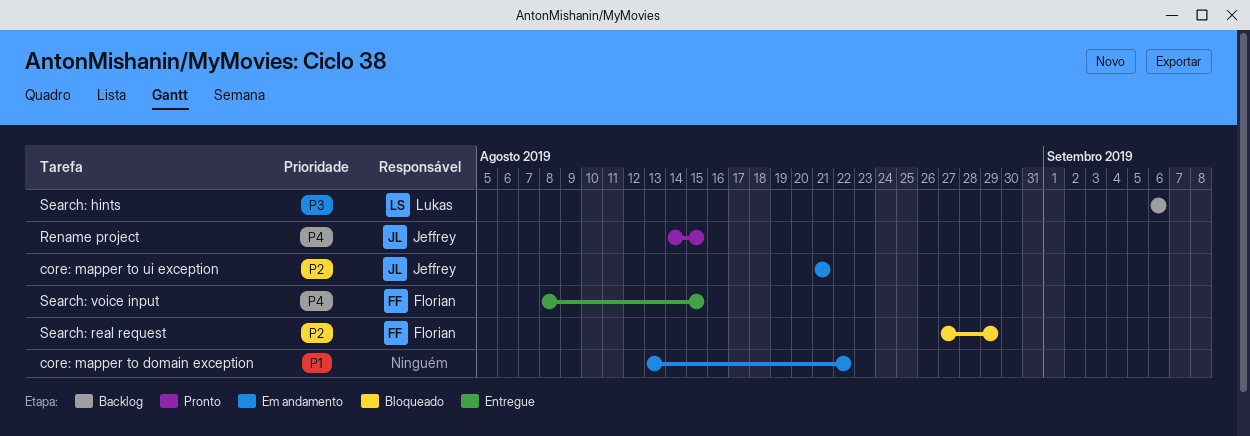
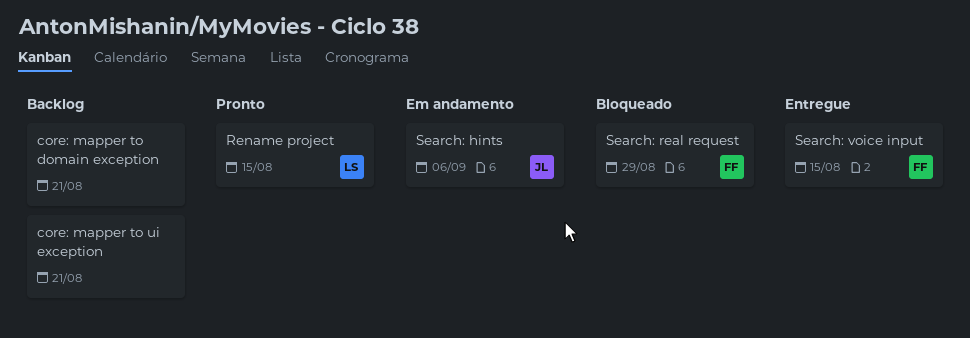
core: mapper to domain exception, status: Em andamento -> Backlog
core: mapper to domain exception, due: Aug 22 -> Aug 21
core: mapper to ui exception, status: Em andamento -> Backlog
core: mapper to ui exception, owner: Jeffrey -> none
Rename project, owner: Jeffrey -> Lukas
Search: hints, status: Backlog -> Em andamento
Search: hints, owner: Lukas -> Jeffrey

